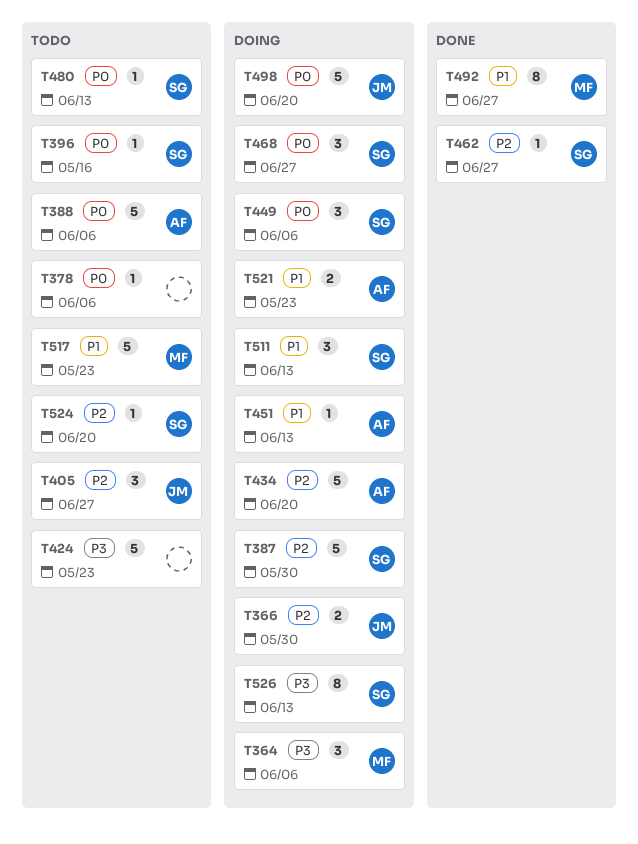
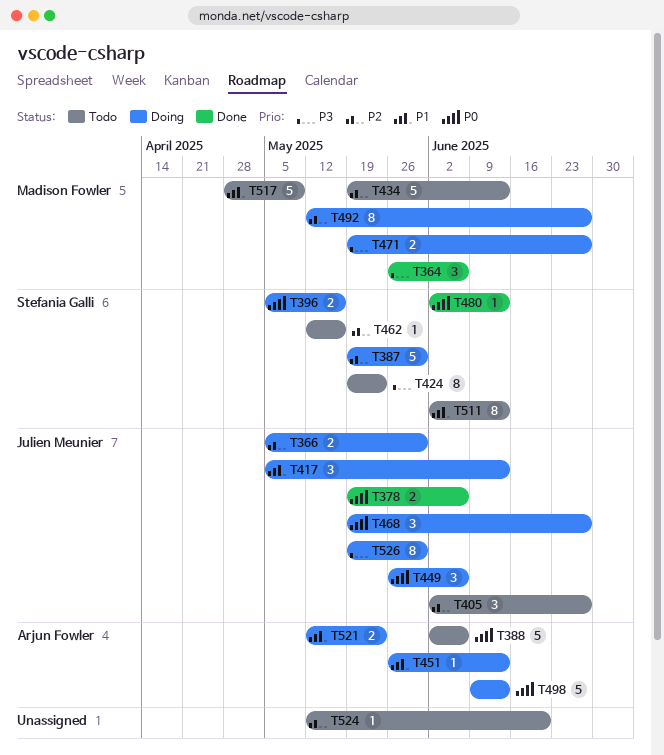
T364, status: Doing -> Done
T378, status: Todo -> Done
T378, owner: none -> Julien Meunier
T378, estimate: 1 -> 2
T396, status: Todo -> Doing
T396, estimate: 1 -> 2
T417: none -> present
T424, owner: none -> Stefania Galli
T424, estimate: 5 -> 8
T434, status: Doing -> Todo
T434, owner: Arjun Fowler -> Madison Fowler
T434, due: Jun 20 -> Jun 13
T449, owner: Stefania Galli -> Julien Meunier
T462, status: Done -> Todo
T462, due: Jun 27 -> May 16
T468, owner: Stefania Galli -> Julien Meunier
T471: none -> present
T480, status: Todo -> Done
T492, status: Done -> Doing
T492, priority: P1 -> P2
T498, owner: Julien Meunier -> Arjun Fowler
T498, due: Jun 20 -> Jun 13
T511, status: Doing -> Todo
T511, estimate: 3 -> 8
T517, due: May 23 -> May 9
T524, owner: Stefania Galli -> none
T526, owner: Stefania Galli -> Julien Meunier
T526, due: Jun 13 -> May 30

